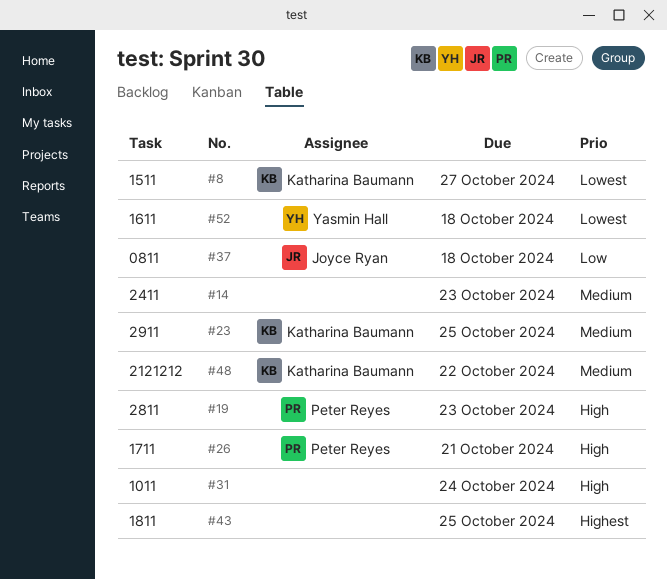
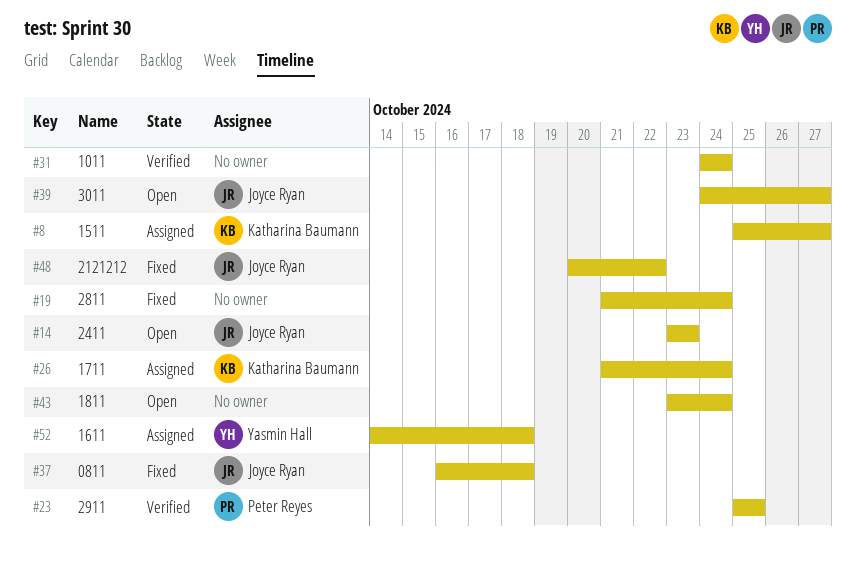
#14, owner: none -> Joyce Ryan
#19, owner: Peter Reyes -> none
#19, due: Oct 23 -> Oct 24
#23, owner: Katharina Baumann -> Peter Reyes
#26, owner: Peter Reyes -> Katharina Baumann
#26, due: Oct 21 -> Oct 24
#39: none -> present
#43, due: Oct 25 -> Oct 24
#48, owner: Katharina Baumann -> Joyce Ryan

